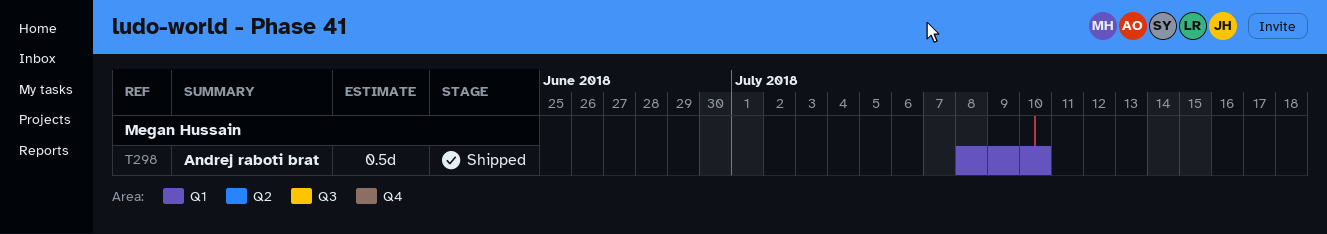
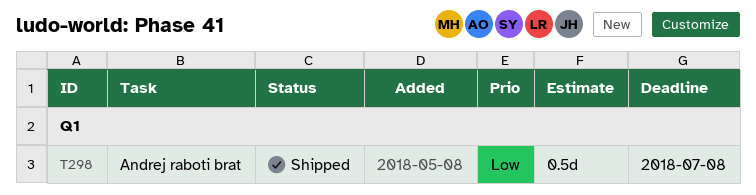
T298, due: Jul 10 -> Jul 8

